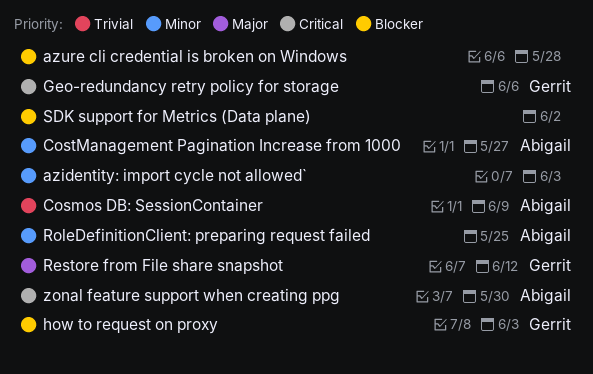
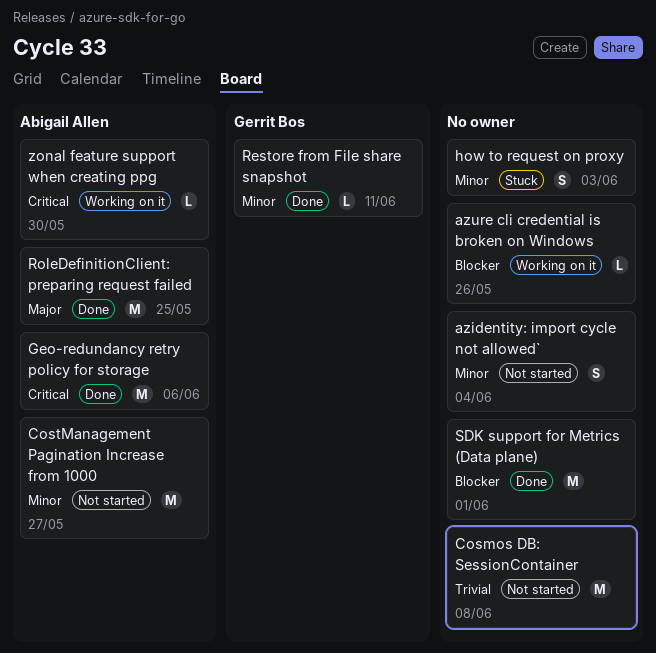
azidentity: import cycle not allowed`, due: Jun 3 -> Jun 4
azure cli credential is broken on Windows, due: May 28 -> May 26
Cosmos DB: SessionContainer, owner: Abigail Allen -> none
Cosmos DB: SessionContainer, due: Jun 9 -> Jun 8
Geo-redundancy retry policy for storage, owner: Gerrit Bos -> Abigail Allen
how to request on proxy, owner: Gerrit Bos -> none
how to request on proxy, priority: Blocker -> Minor
Restore from File share snapshot, priority: Major -> Minor
Restore from File share snapshot, due: Jun 12 -> Jun 11
RoleDefinitionClient: preparing request failed, priority: Minor -> Major
SDK support for Metrics (Data plane), due: Jun 2 -> Jun 1

